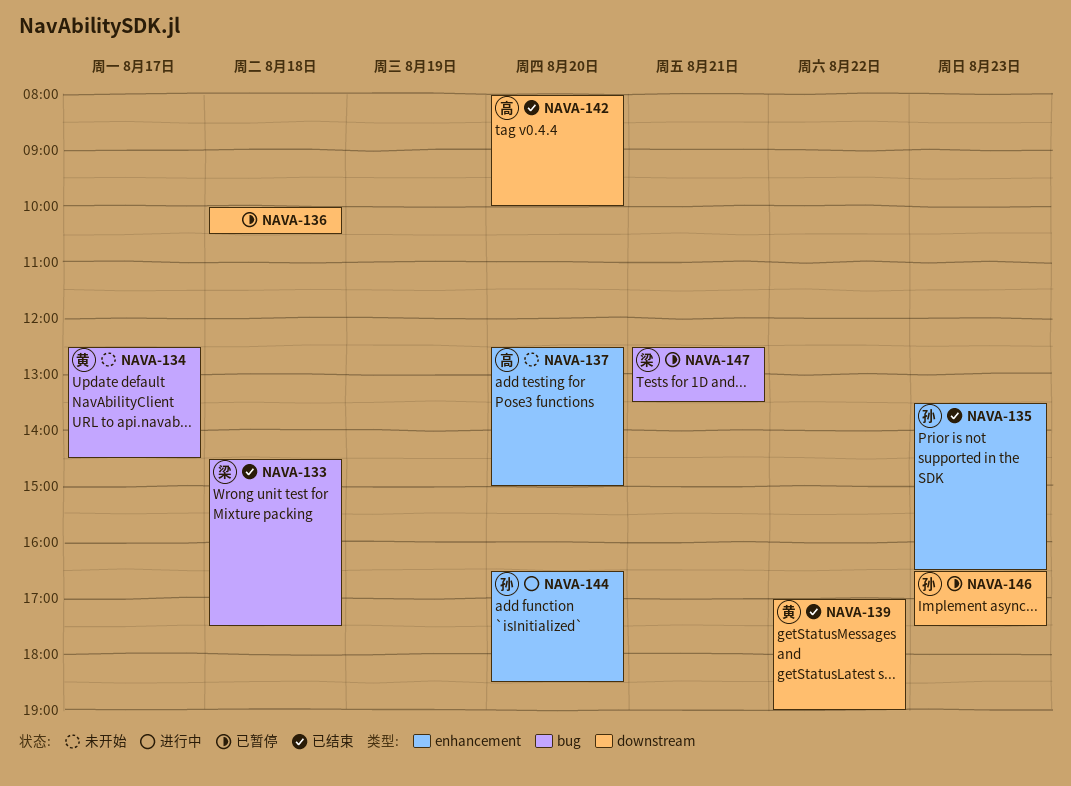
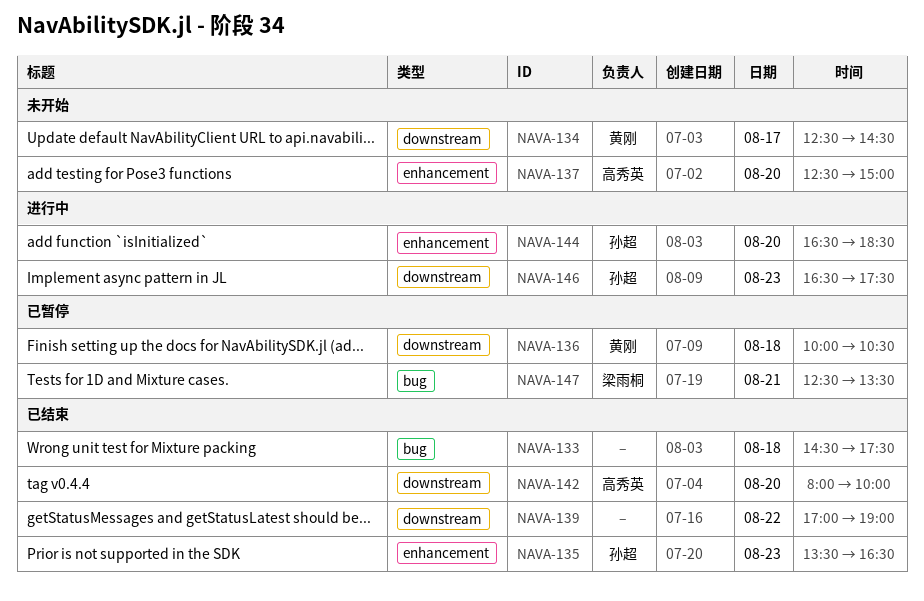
NAVA-133, owner: 梁雨桐 -> none
NAVA-134, label: bug -> downstream
NAVA-136, owner: none -> 黄刚
NAVA-139, owner: 黄刚 -> none
NAVA-146, status: 已暂停 -> 进行中

